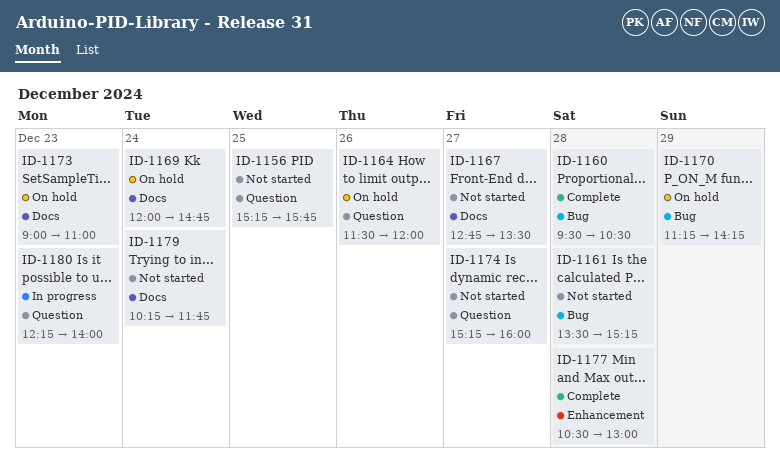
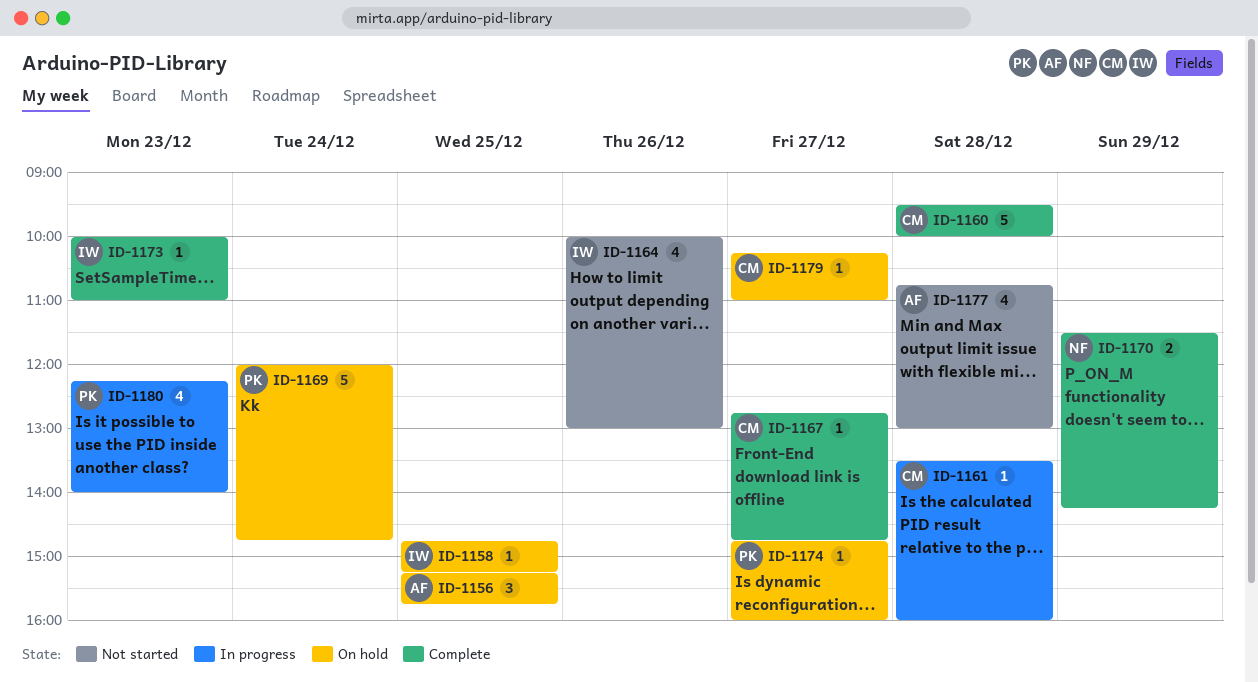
ID-1156, status: Not started -> On hold
ID-1158: none -> present
ID-1160, ends: 10:30 -> 10:00
ID-1161, status: Not started -> In progress
ID-1161, ends: 15:15 -> 16:00
ID-1164, status: On hold -> Not started
ID-1164, begins: 11:30 -> 10:00
ID-1164, ends: 12:00 -> 13:00
ID-1167, status: Not started -> Complete
ID-1167, ends: 13:30 -> 14:45
ID-1170, status: On hold -> Complete
ID-1170, begins: 11:15 -> 11:30
ID-1173, status: On hold -> Complete
ID-1173, begins: 09:00 -> 10:00
ID-1174, status: Not started -> On hold
ID-1174, begins: 15:15 -> 14:45
ID-1177, status: Complete -> Not started
ID-1177, begins: 10:30 -> 10:45
ID-1179, status: Not started -> On hold
ID-1179, day: Dec 24 -> Dec 27
ID-1179, ends: 11:45 -> 11:00

